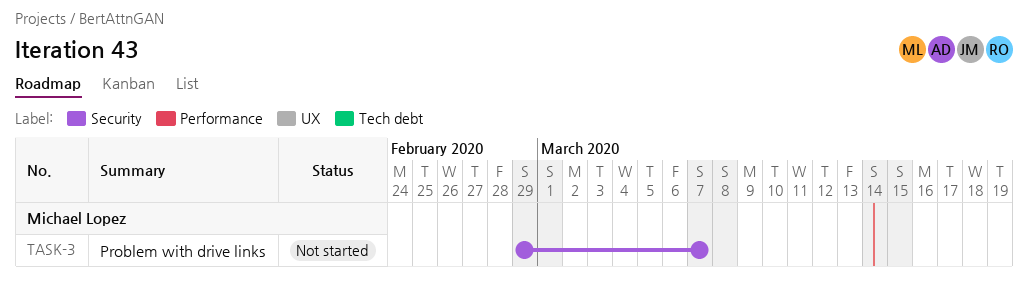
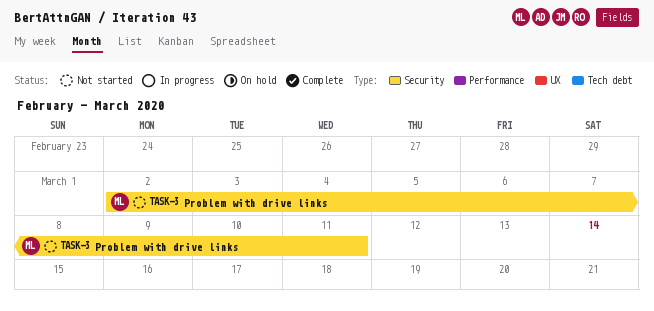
TASK-3, start: Feb 29 -> Mar 2
TASK-3, due: Mar 7 -> Mar 11

